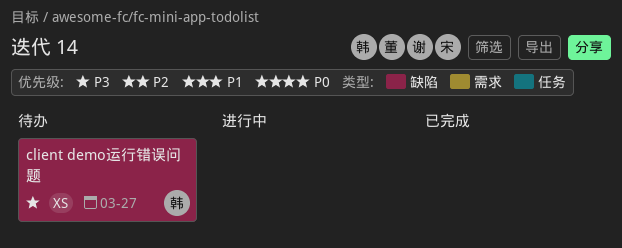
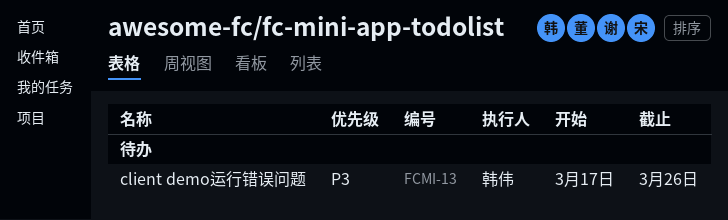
client demo运行错误问题, due: Mar 27 -> Mar 26

